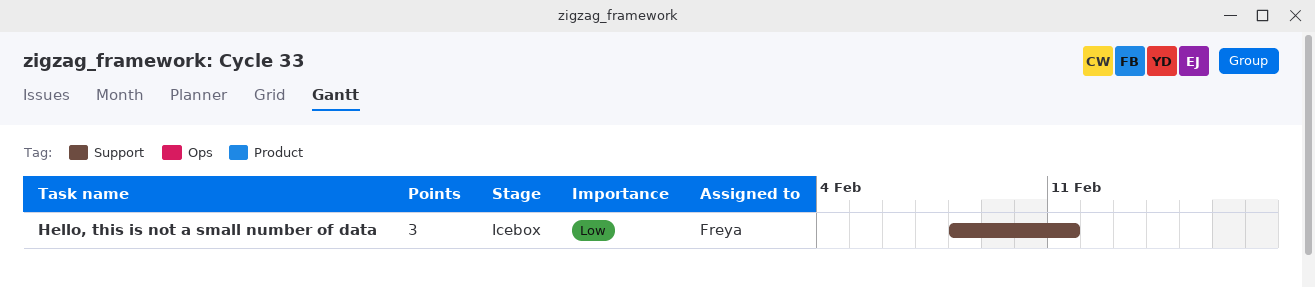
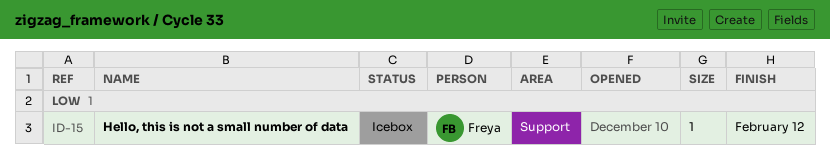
Hello, this is not a small number of data, estimate: 3 -> 1
Hello, this is not a small number of data, due: Feb 11 -> Feb 12

